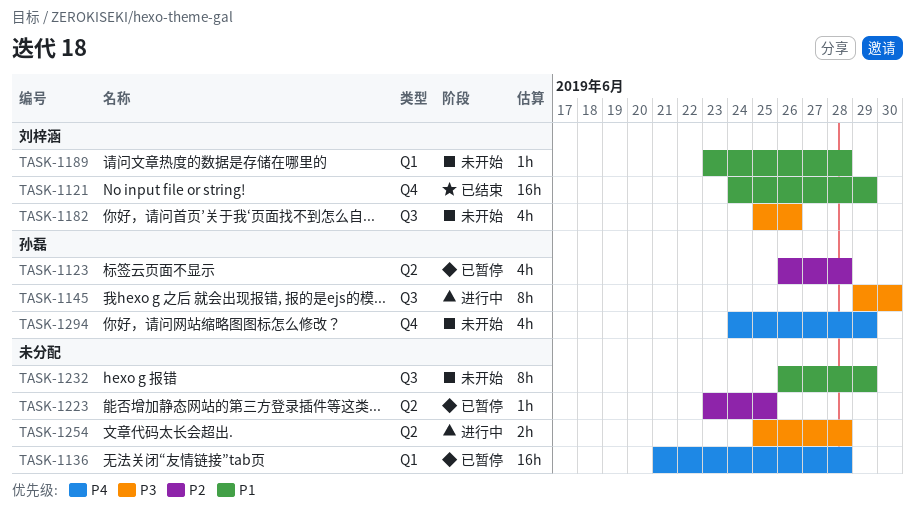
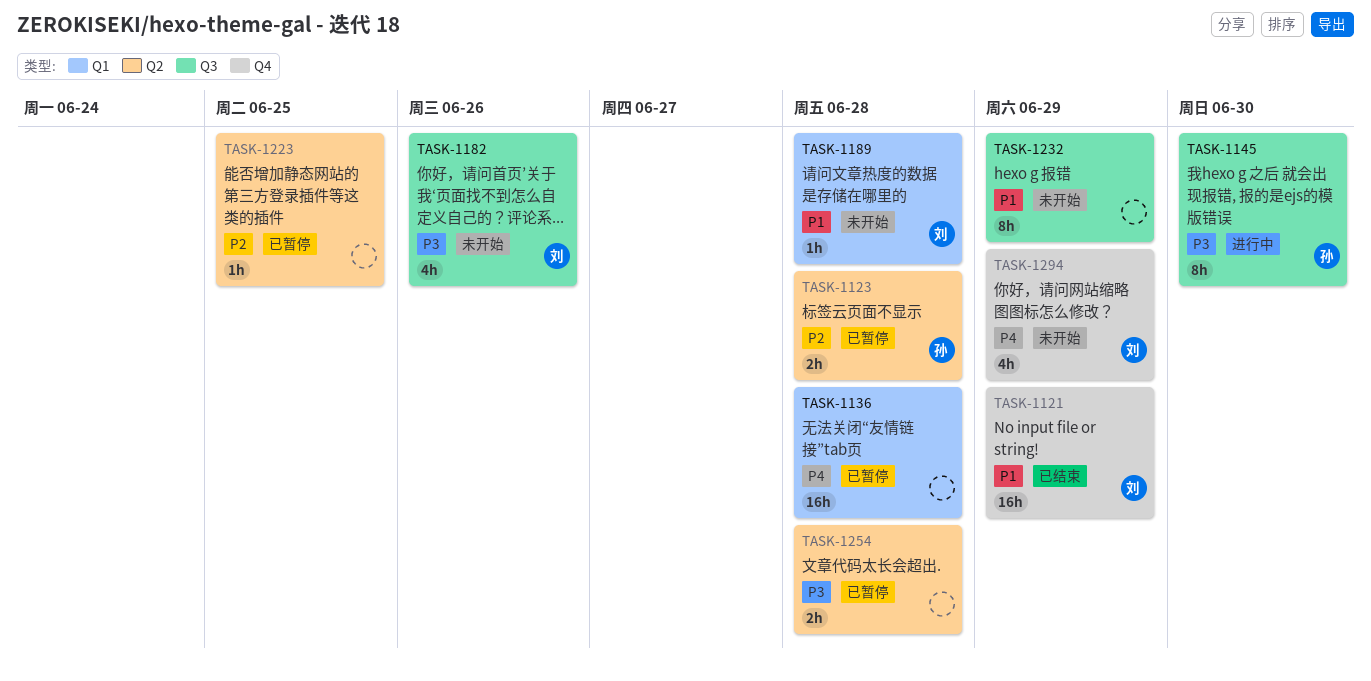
TASK-1123, estimate: 4h -> 2h
TASK-1254, status: 进行中 -> 已暂停
TASK-1294, owner: 孙磊 -> 刘梓涵

